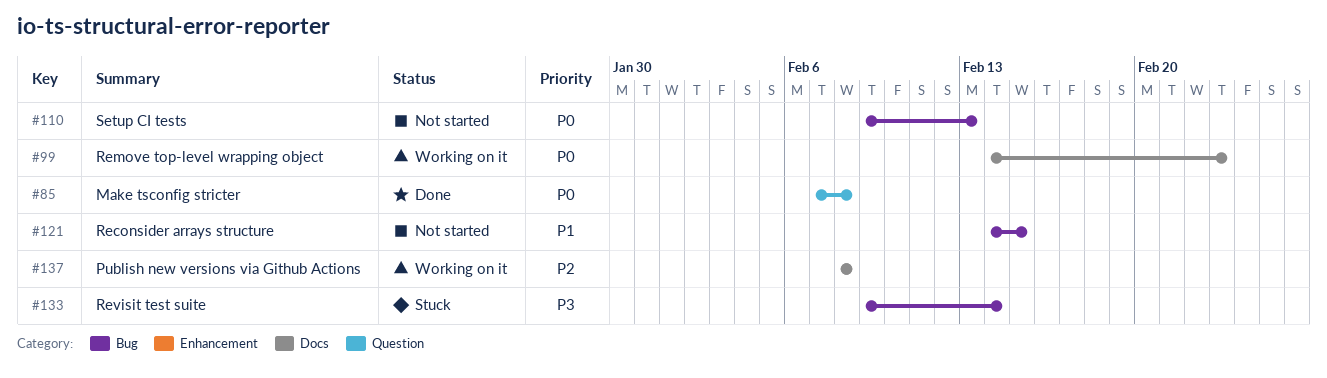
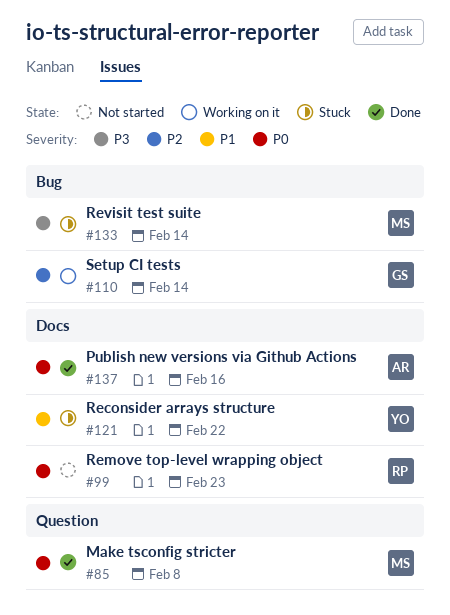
#99, status: Working on it -> Not started
#110, status: Not started -> Working on it
#110, priority: P0 -> P2
#110, due: Feb 13 -> Feb 14
#121, status: Not started -> Stuck
#121, label: Bug -> Docs
#121, due: Feb 15 -> Feb 22
#137, status: Working on it -> Done
#137, priority: P2 -> P0
#137, due: Feb 8 -> Feb 16

